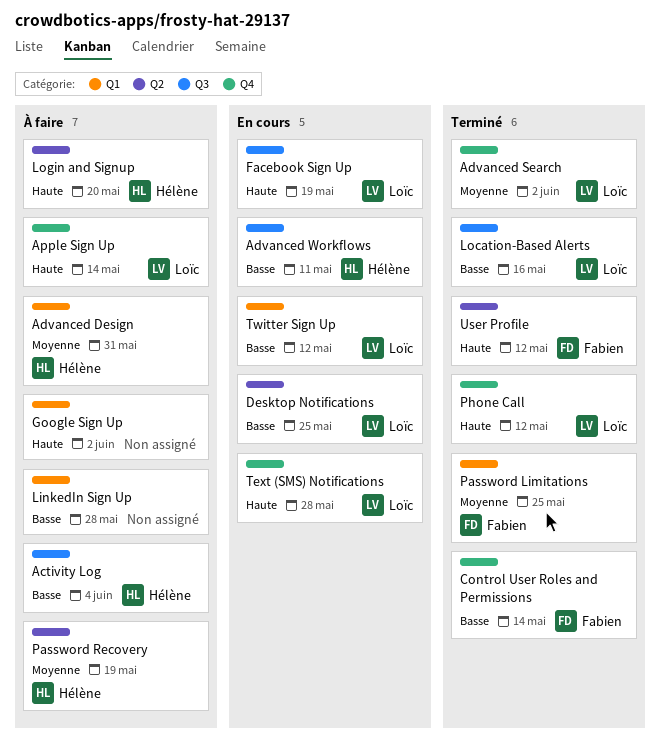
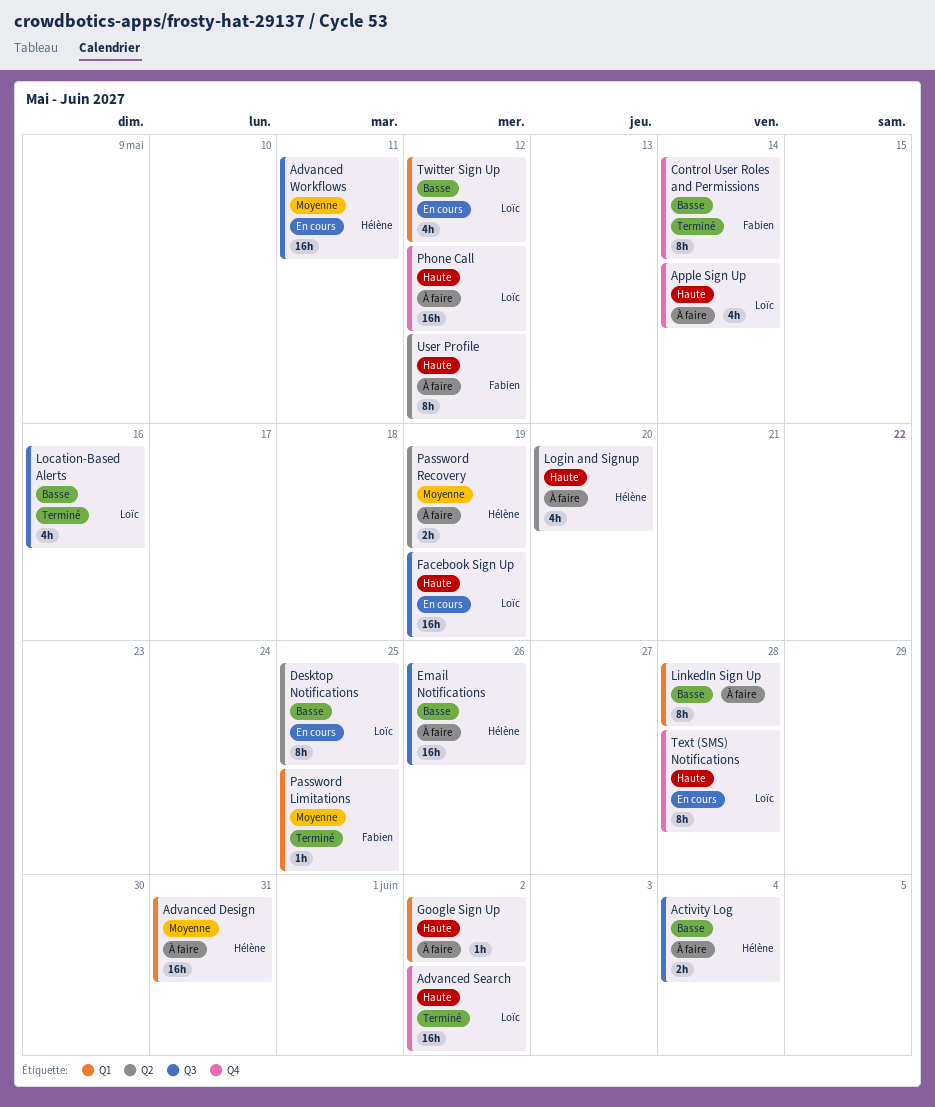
Advanced Search, priority: Moyenne -> Haute
Advanced Workflows, priority: Basse -> Moyenne
Email Notifications: none -> present
Phone Call, status: Terminé -> À faire
User Profile, status: Terminé -> À faire

